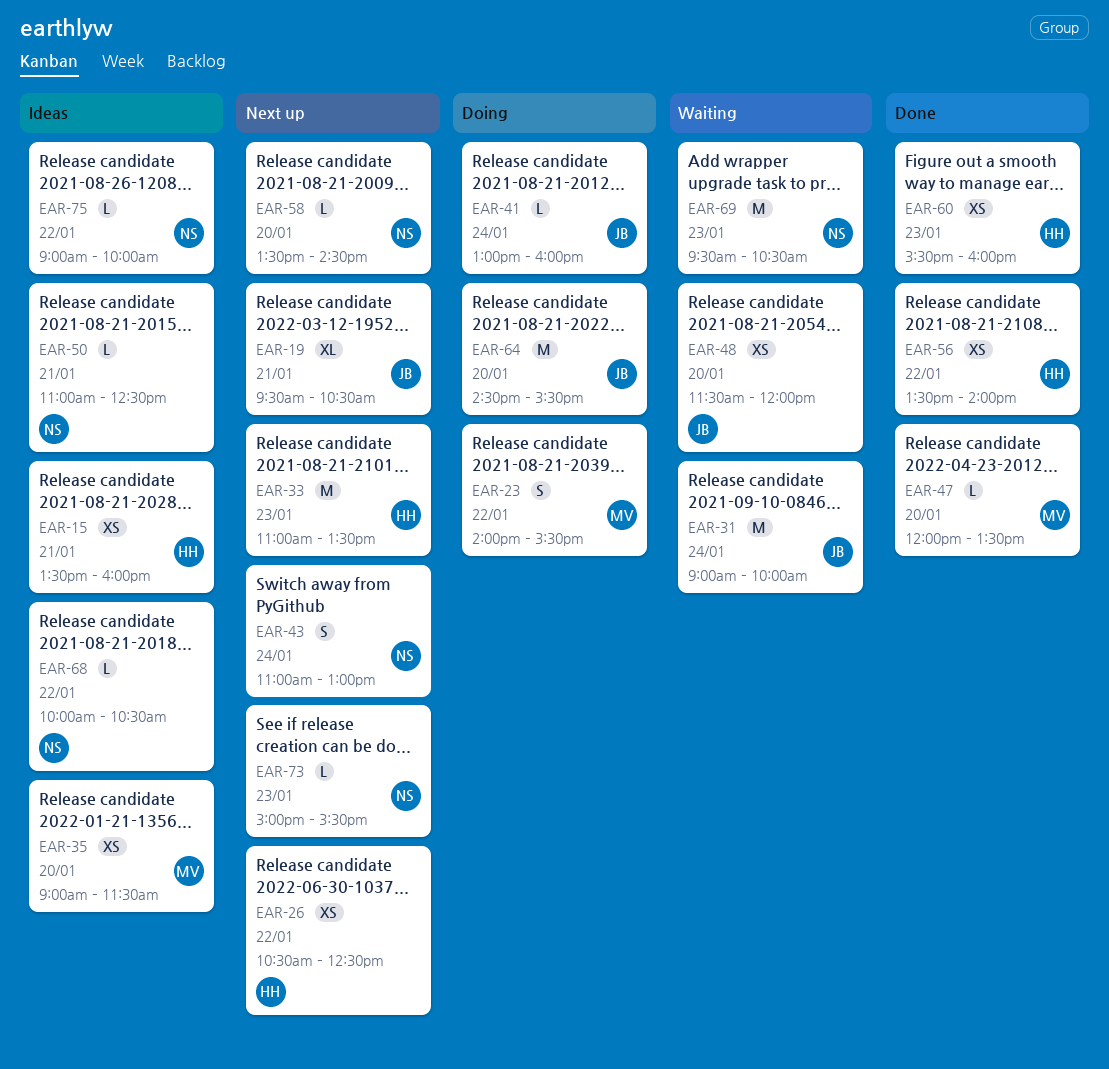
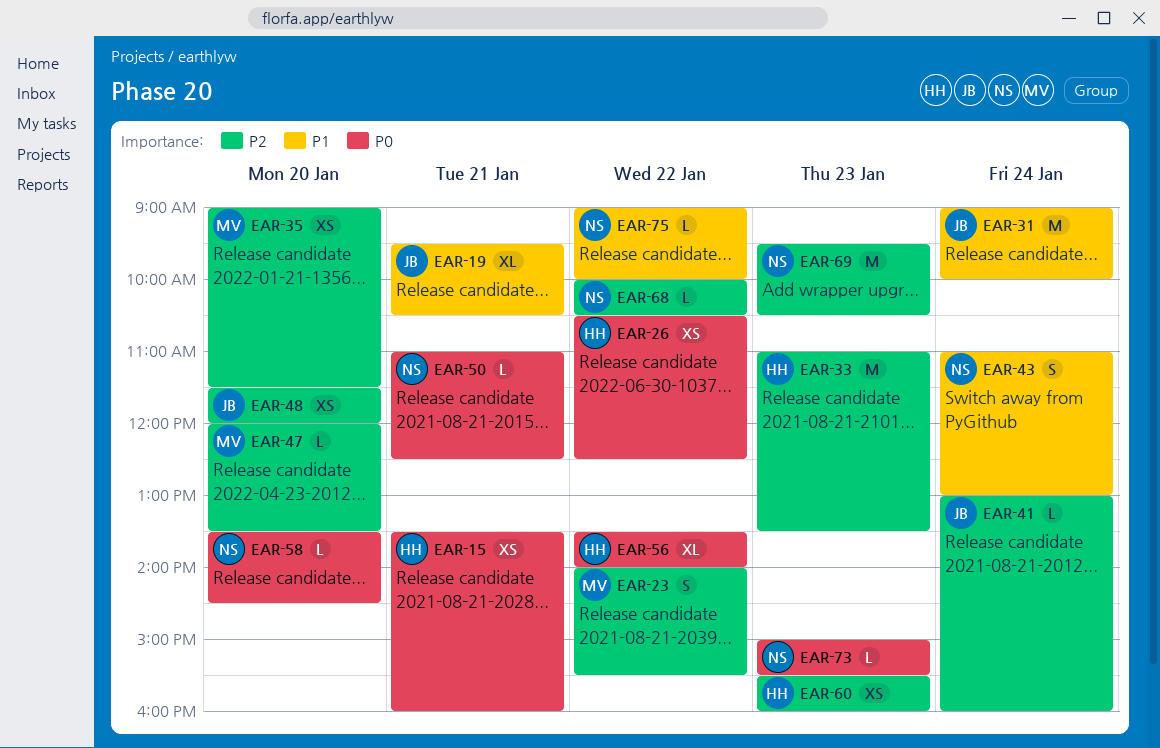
EAR-56, estimate: XS -> XL
EAR-64: present -> none

